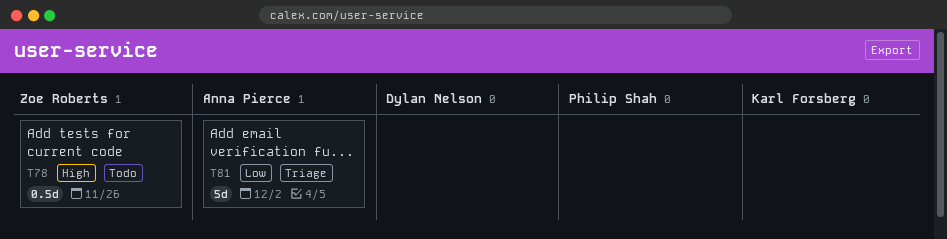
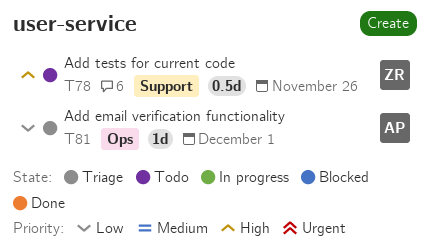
T81, estimate: 5d -> 1d
T81, due: Dec 2 -> Dec 1

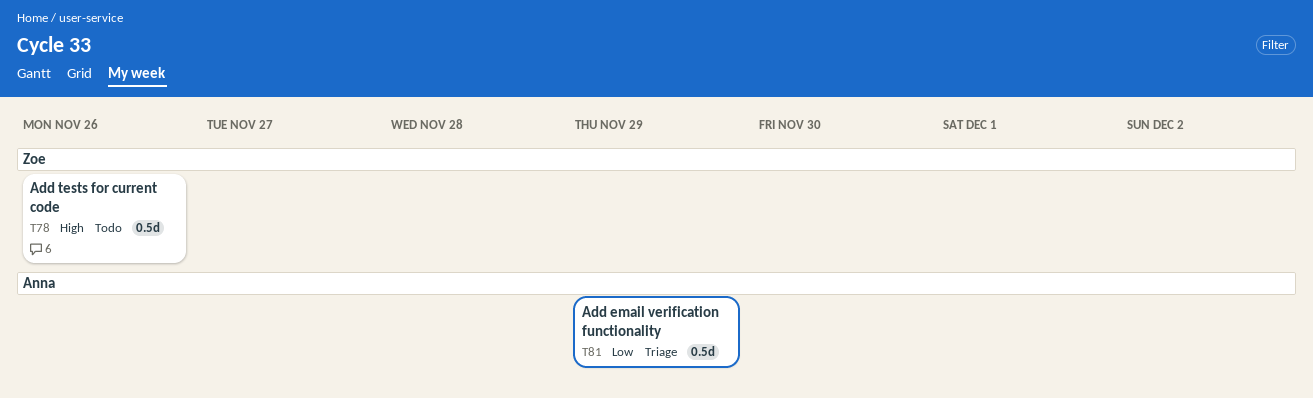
T81, estimate: 1d -> 0.5d
T81, due: Dec 1 -> Nov 29

